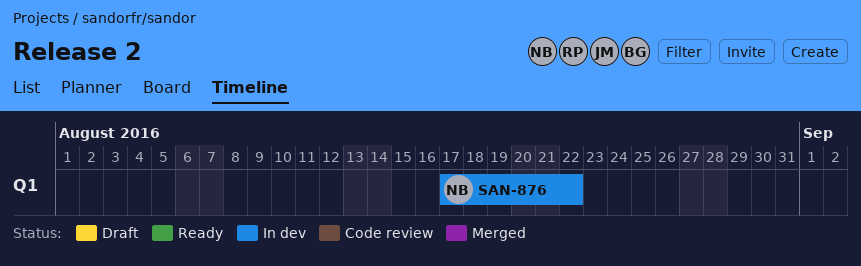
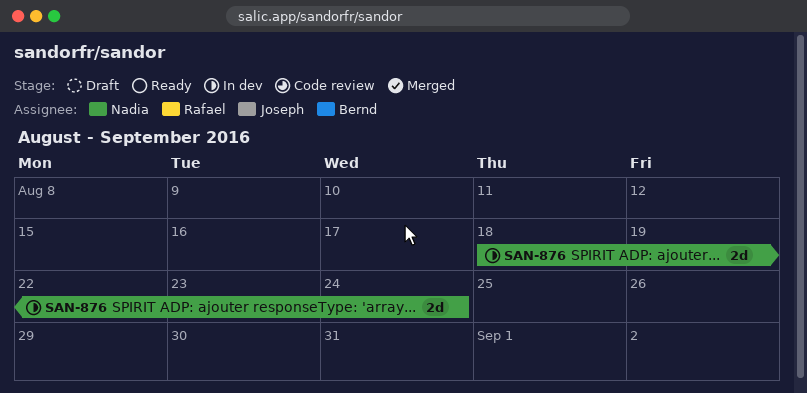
SAN-876, start: Aug 17 -> Aug 18
SAN-876, due: Aug 22 -> Aug 24

